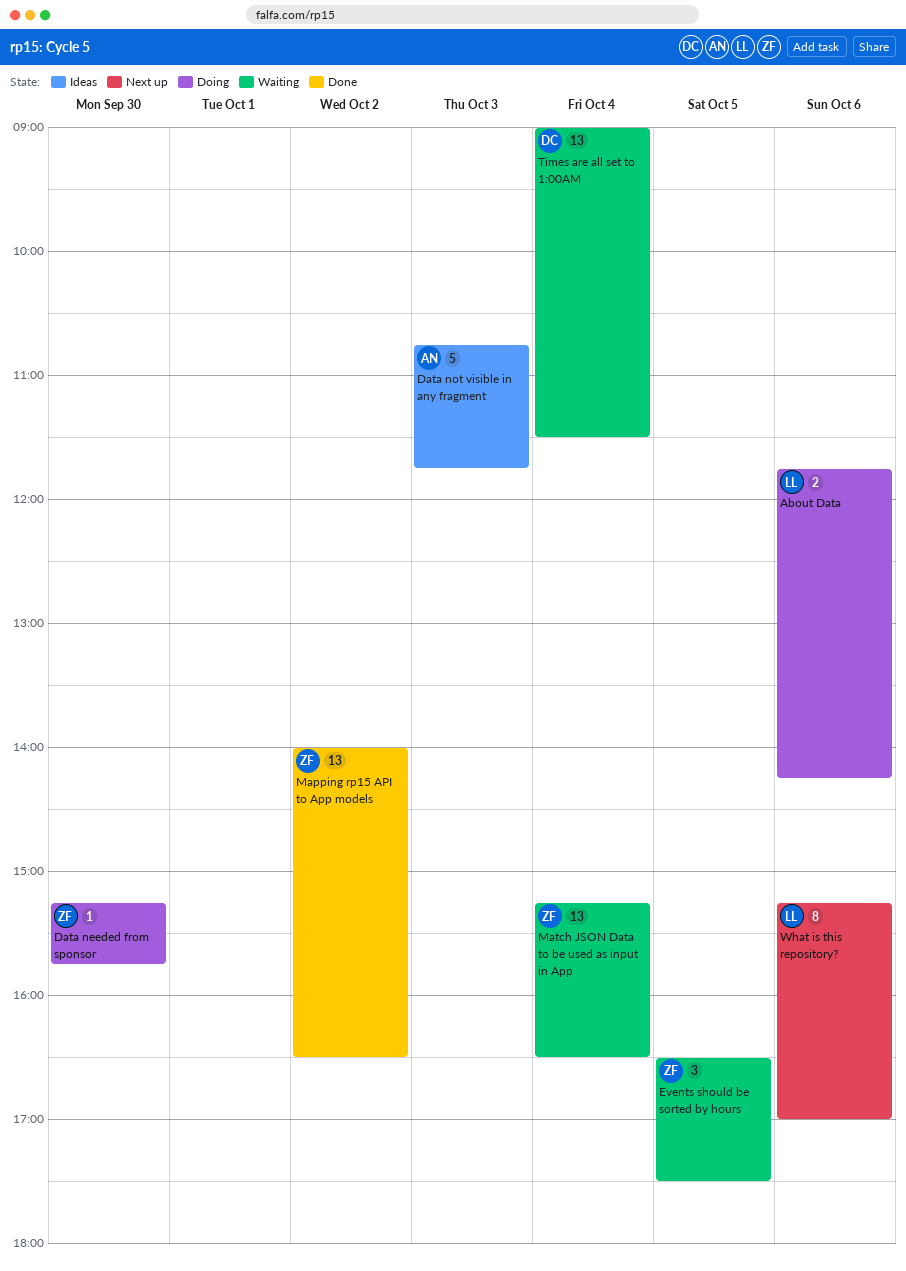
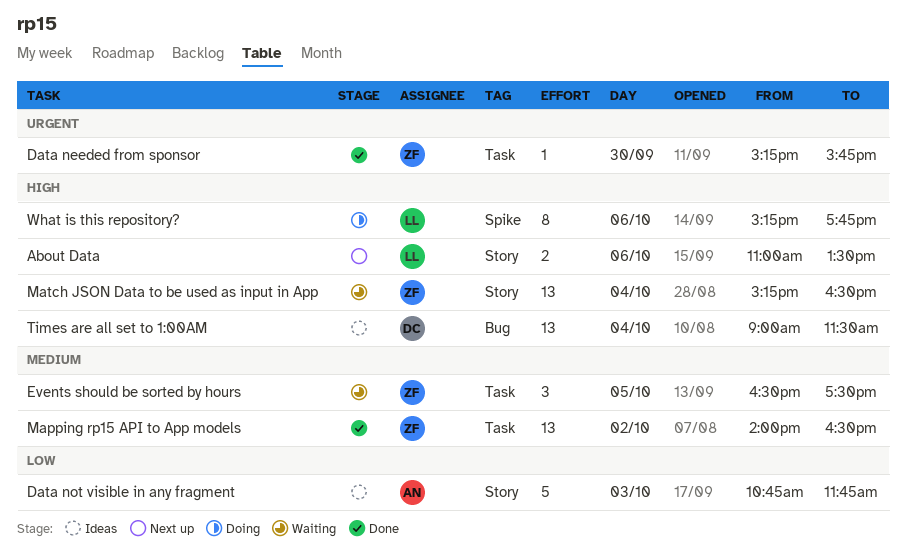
About Data, status: Doing -> Next up
About Data, begins: 11:45 -> 11:00
About Data, ends: 14:15 -> 13:30
Data needed from sponsor, status: Doing -> Done
Times are all set to 1:00AM, status: Waiting -> Ideas
What is this repository?, status: Next up -> Doing
What is this repository?, ends: 17:00 -> 17:45

